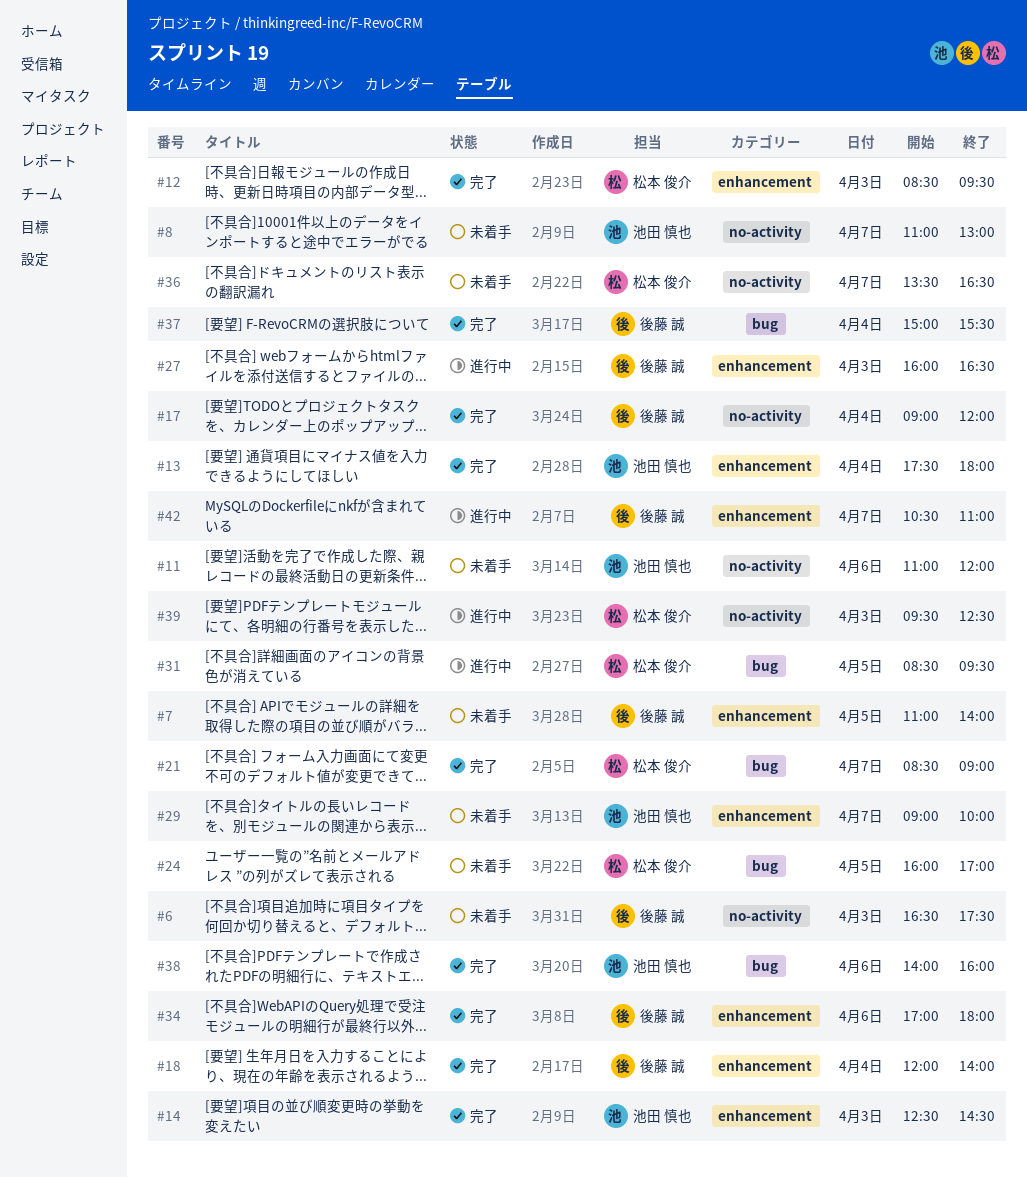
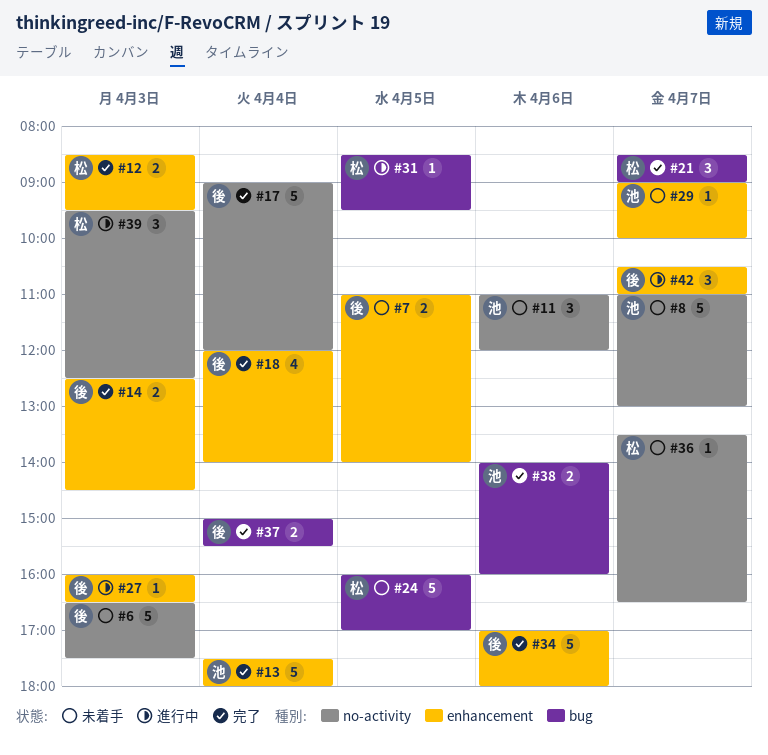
#14, owner: 池田 慎也 -> 後藤 誠

